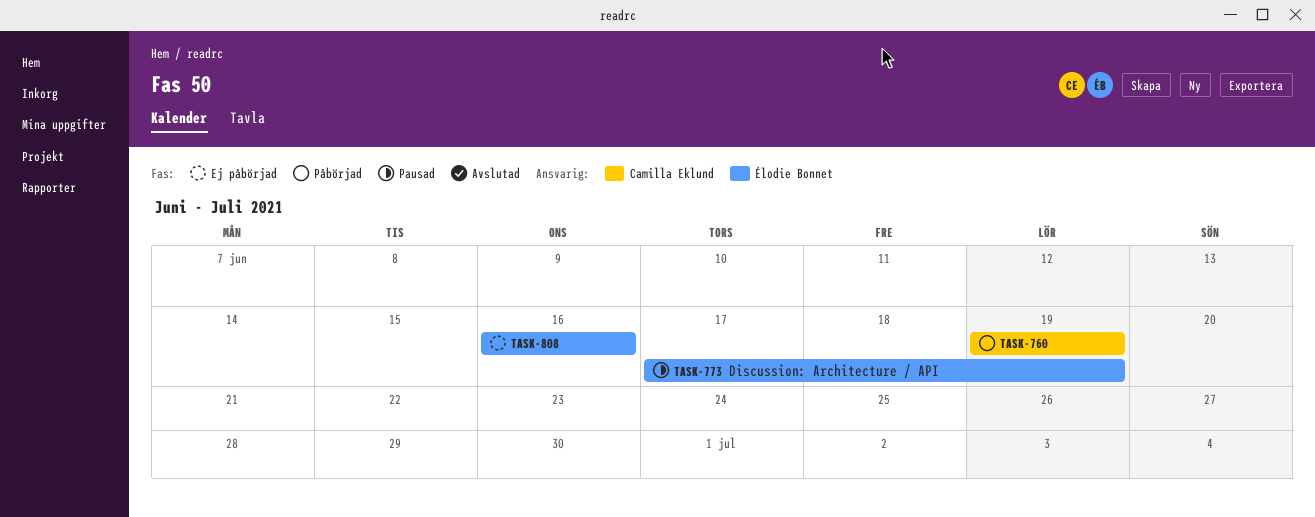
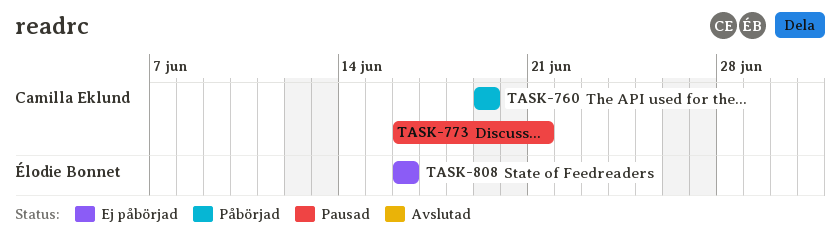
TASK-773, owner: Élodie Bonnet -> Camilla Eklund
TASK-773, start: Jun 17 -> Jun 16
TASK-773, due: Jun 19 -> Jun 21

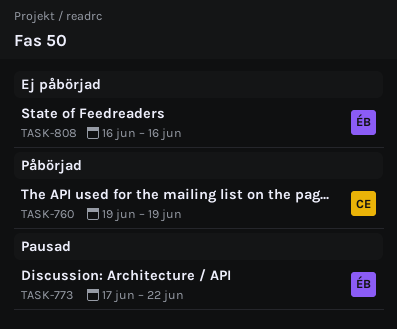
TASK-773, owner: Camilla Eklund -> Élodie Bonnet
TASK-773, start: Jun 16 -> Jun 17
TASK-773, due: Jun 21 -> Jun 22

